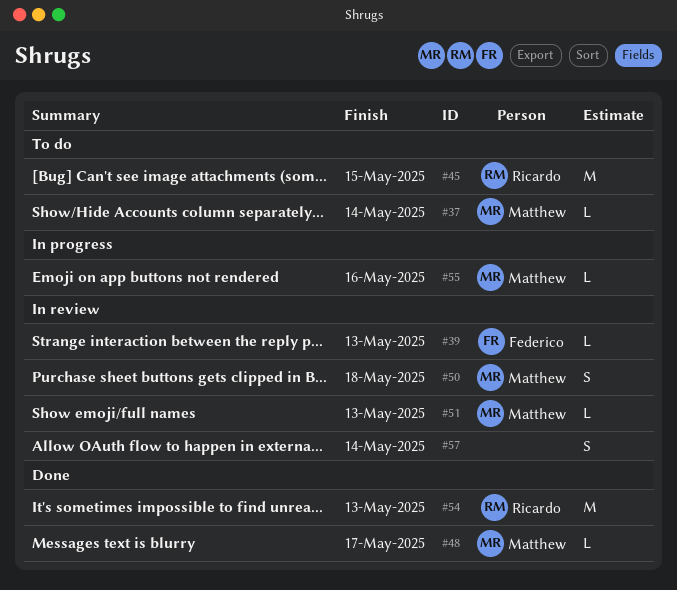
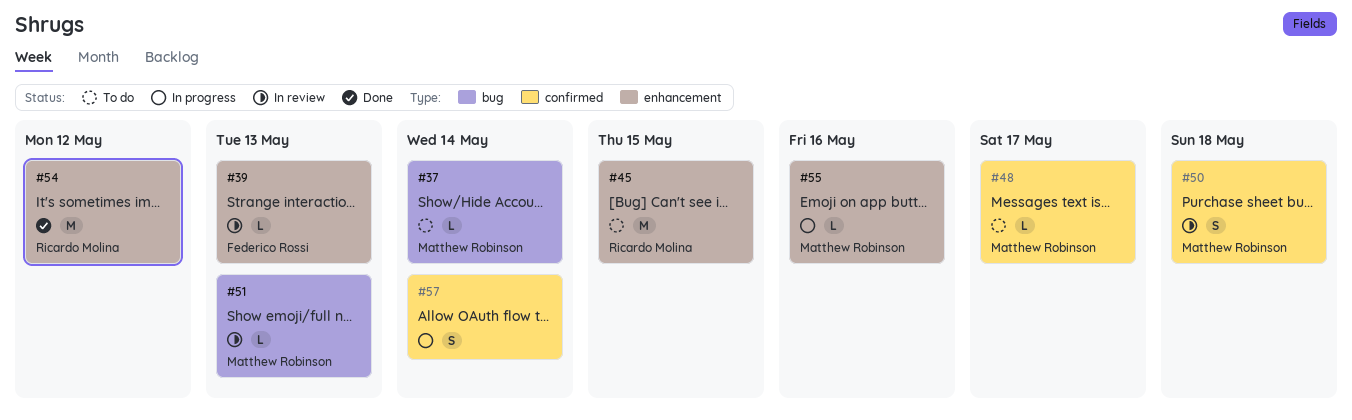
#48, status: Done -> To do
#54, due: May 13 -> May 12
#57, status: In review -> In progress

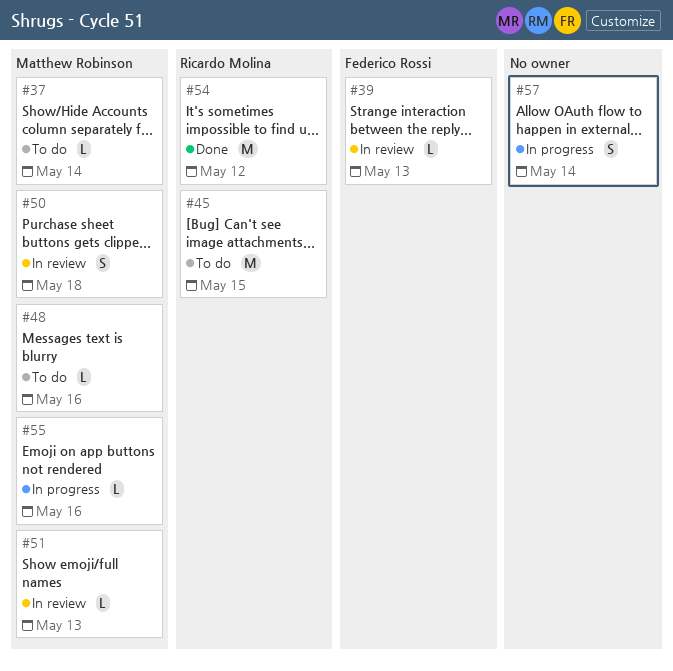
#48, due: May 17 -> May 16

